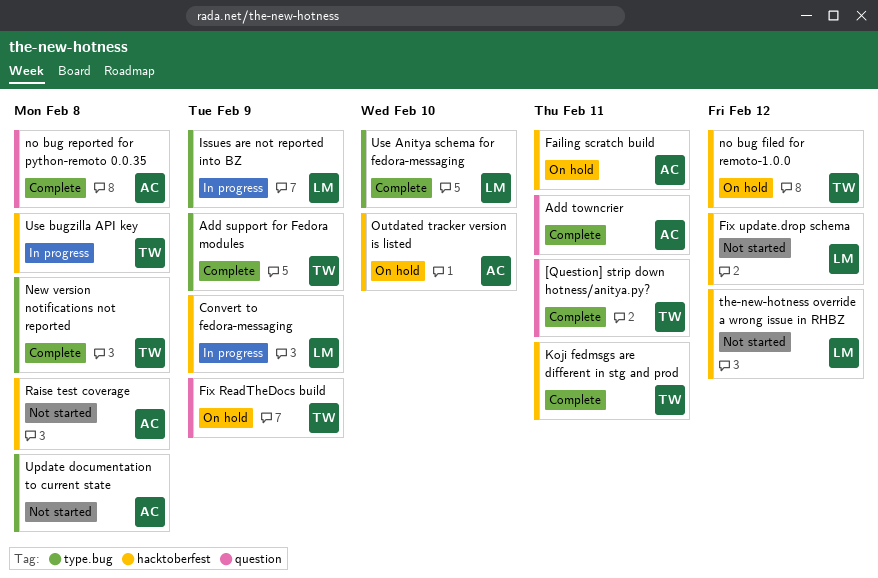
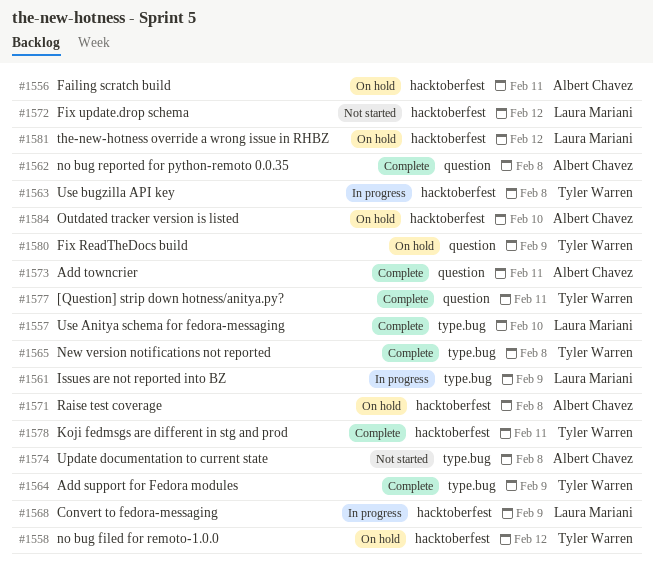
Raise test coverage, status: Not started -> On hold
the-new-hotness override a wrong issue in RHBZ, status: Not started -> On hold

